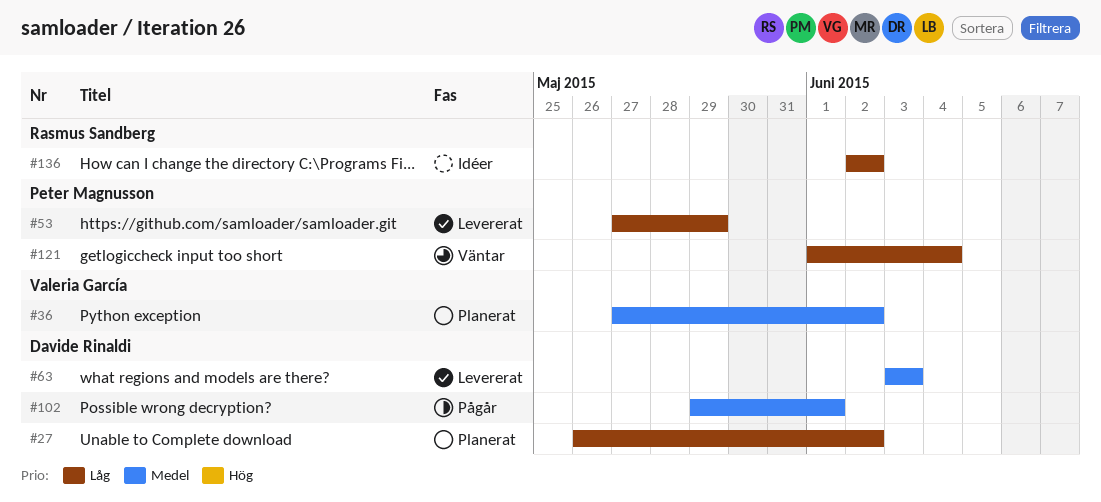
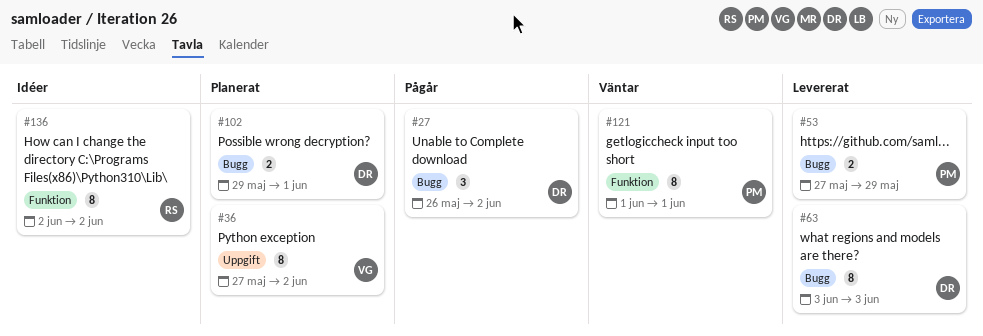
#27, status: Planerat -> Pågår
#102, status: Pågår -> Planerat
#121, due: Jun 4 -> Jun 1

